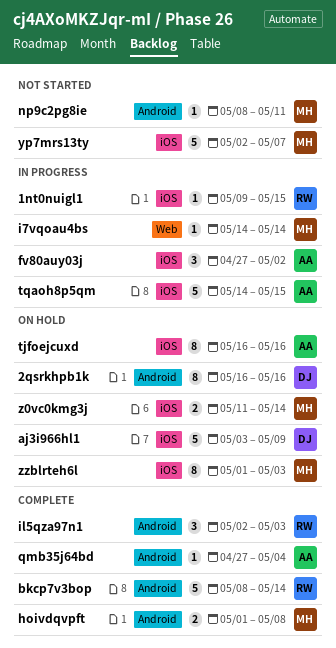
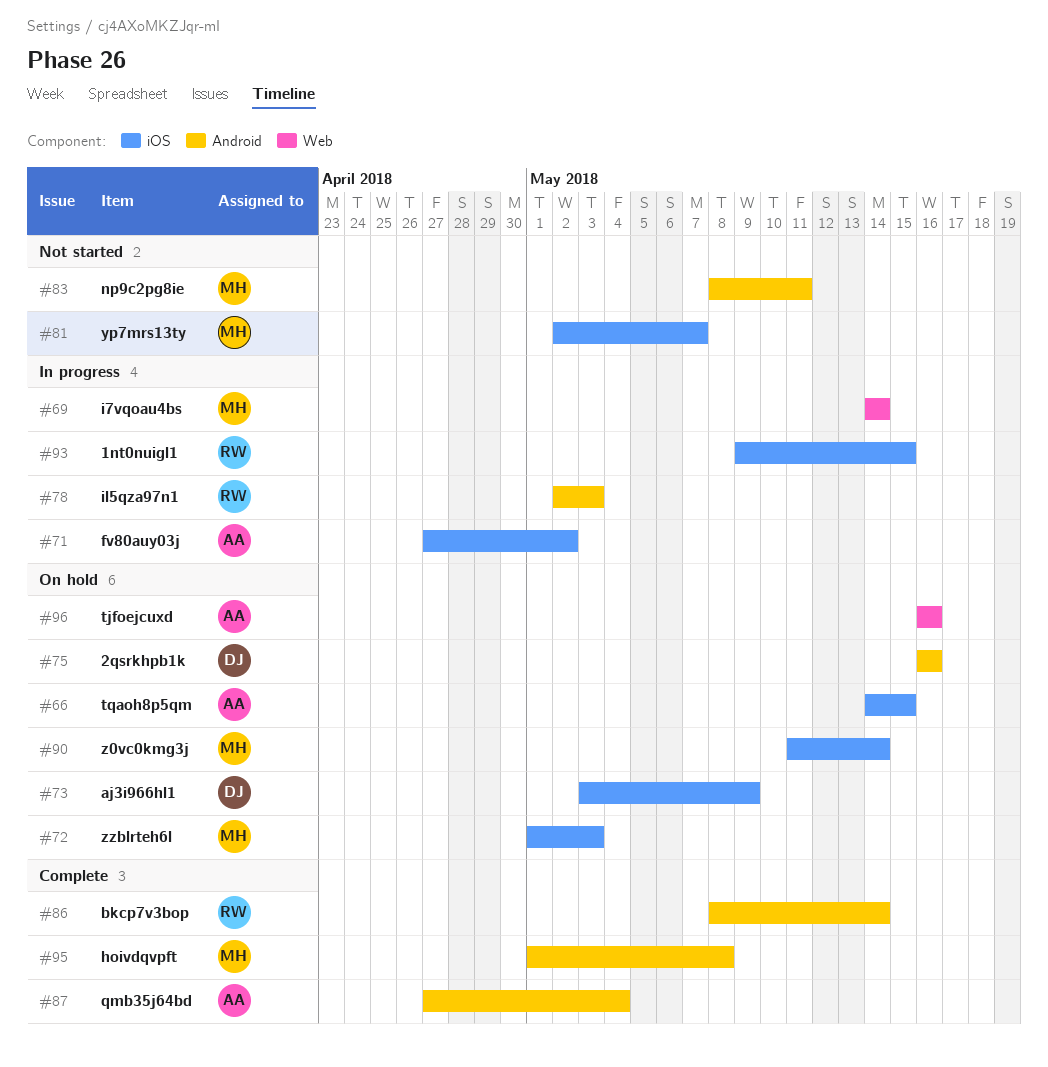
il5qza97n1, status: Complete -> In progress
tjfoejcuxd, label: iOS -> Web
tqaoh8p5qm, status: In progress -> On hold

